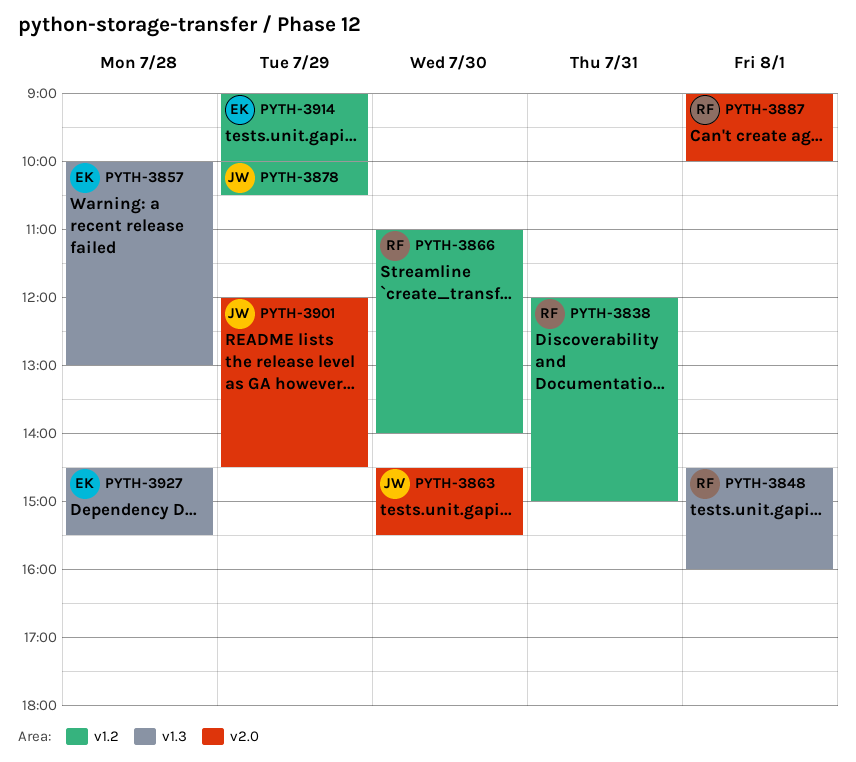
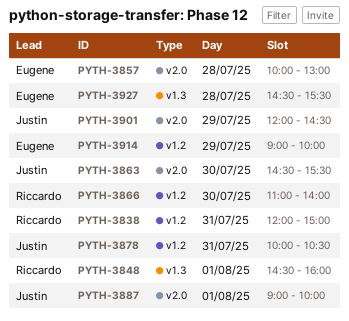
PYTH-3857, label: v1.3 -> v2.0
PYTH-3878, day: Jul 29 -> Jul 31
PYTH-3887, owner: Riccardo -> Justin

